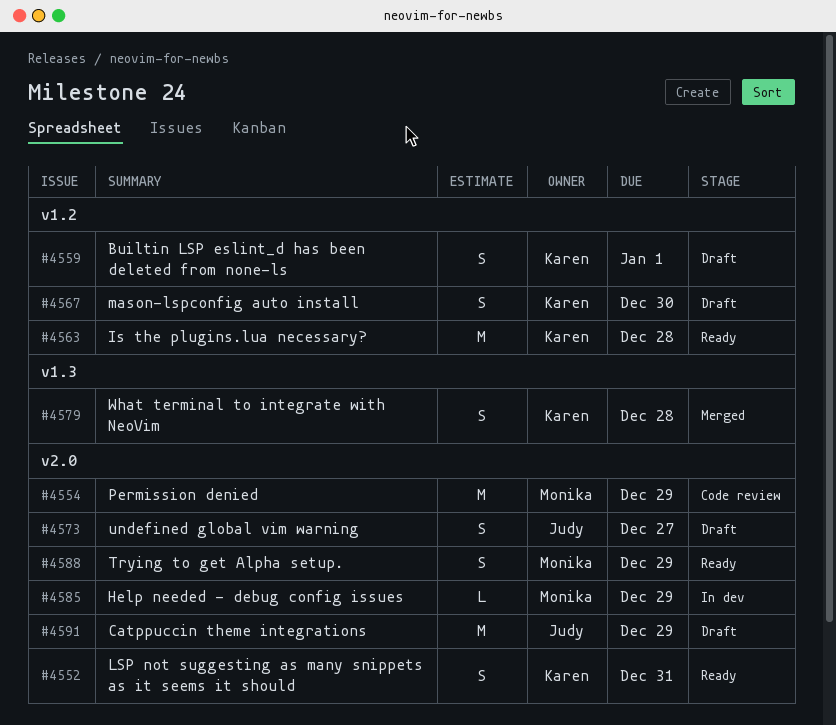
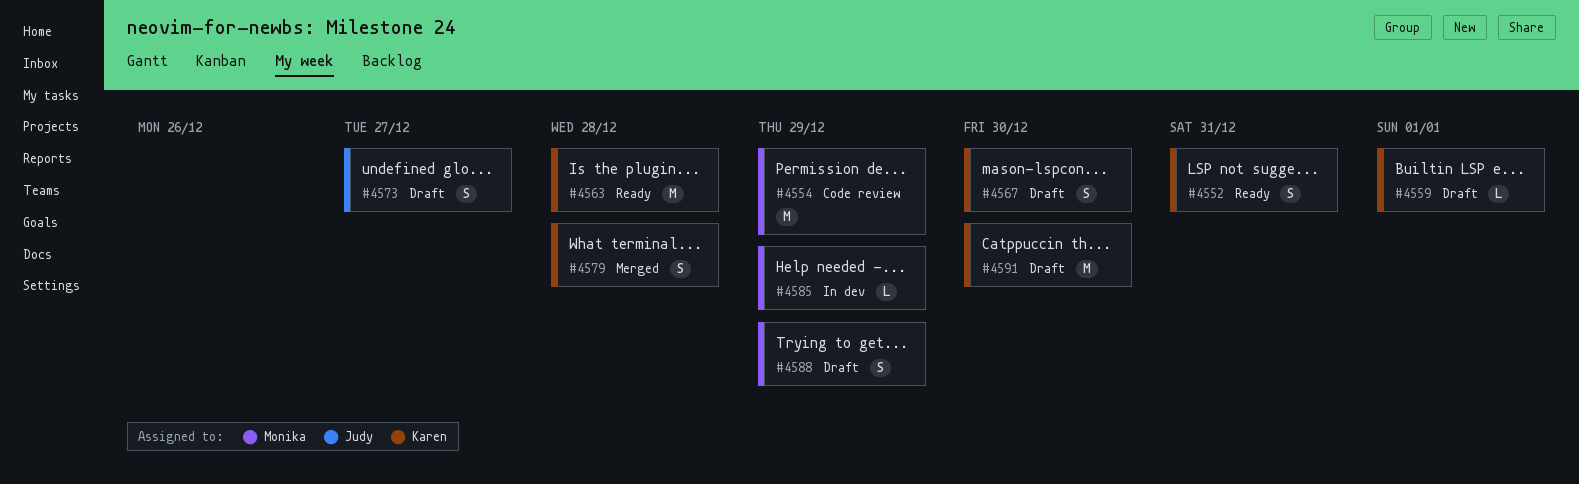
#4559, estimate: S -> L
#4588, status: Ready -> Draft
#4591, owner: Judy -> Karen
#4591, due: Dec 29 -> Dec 30

